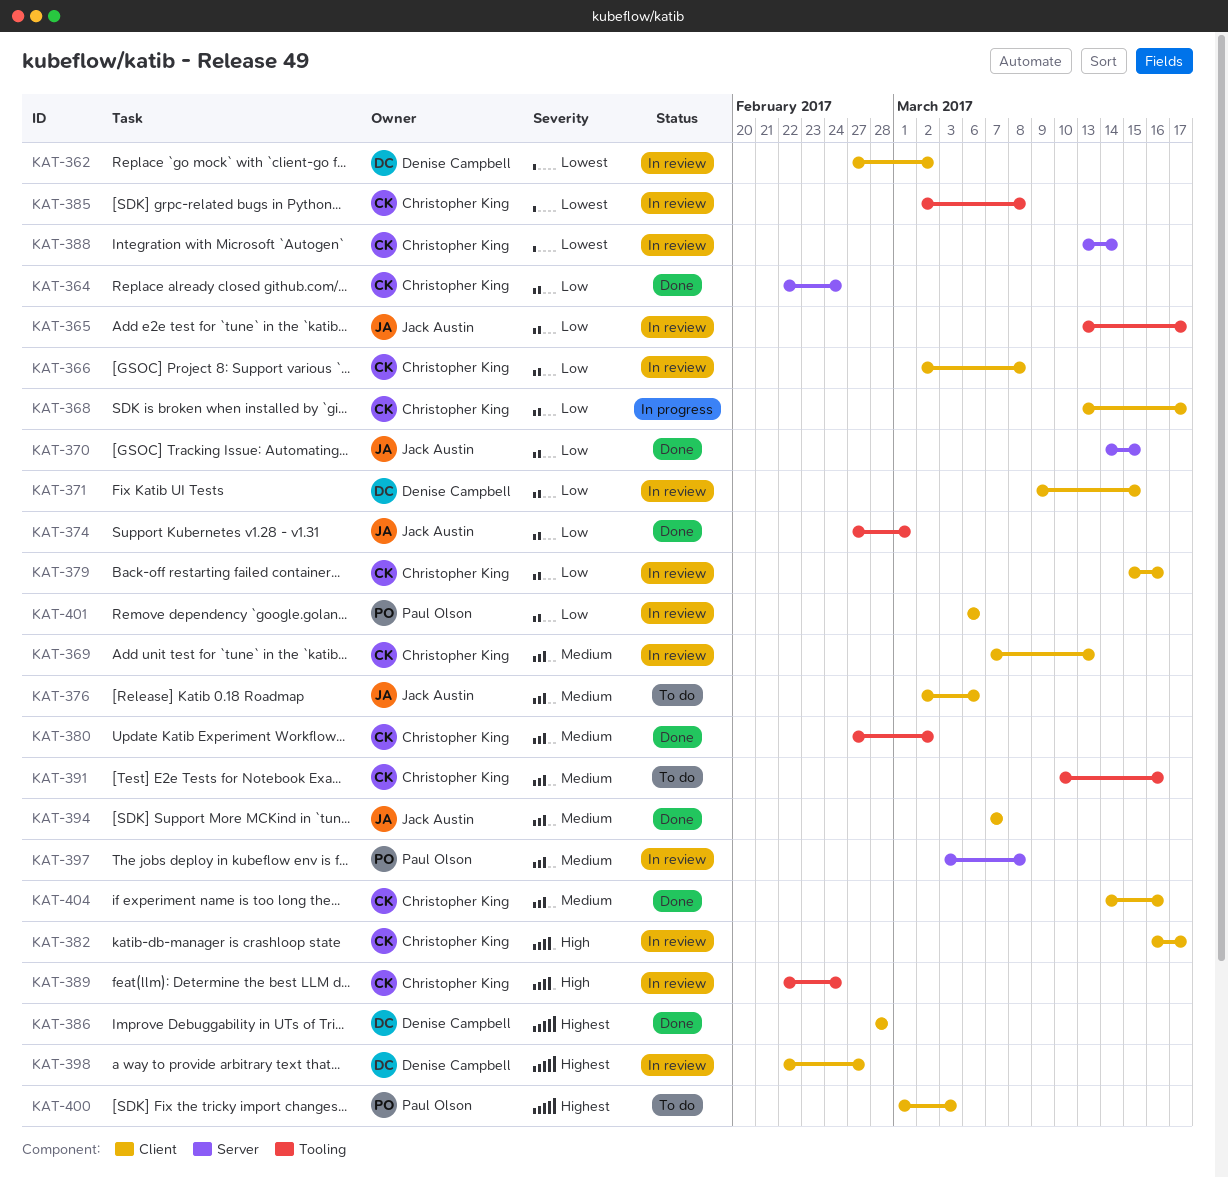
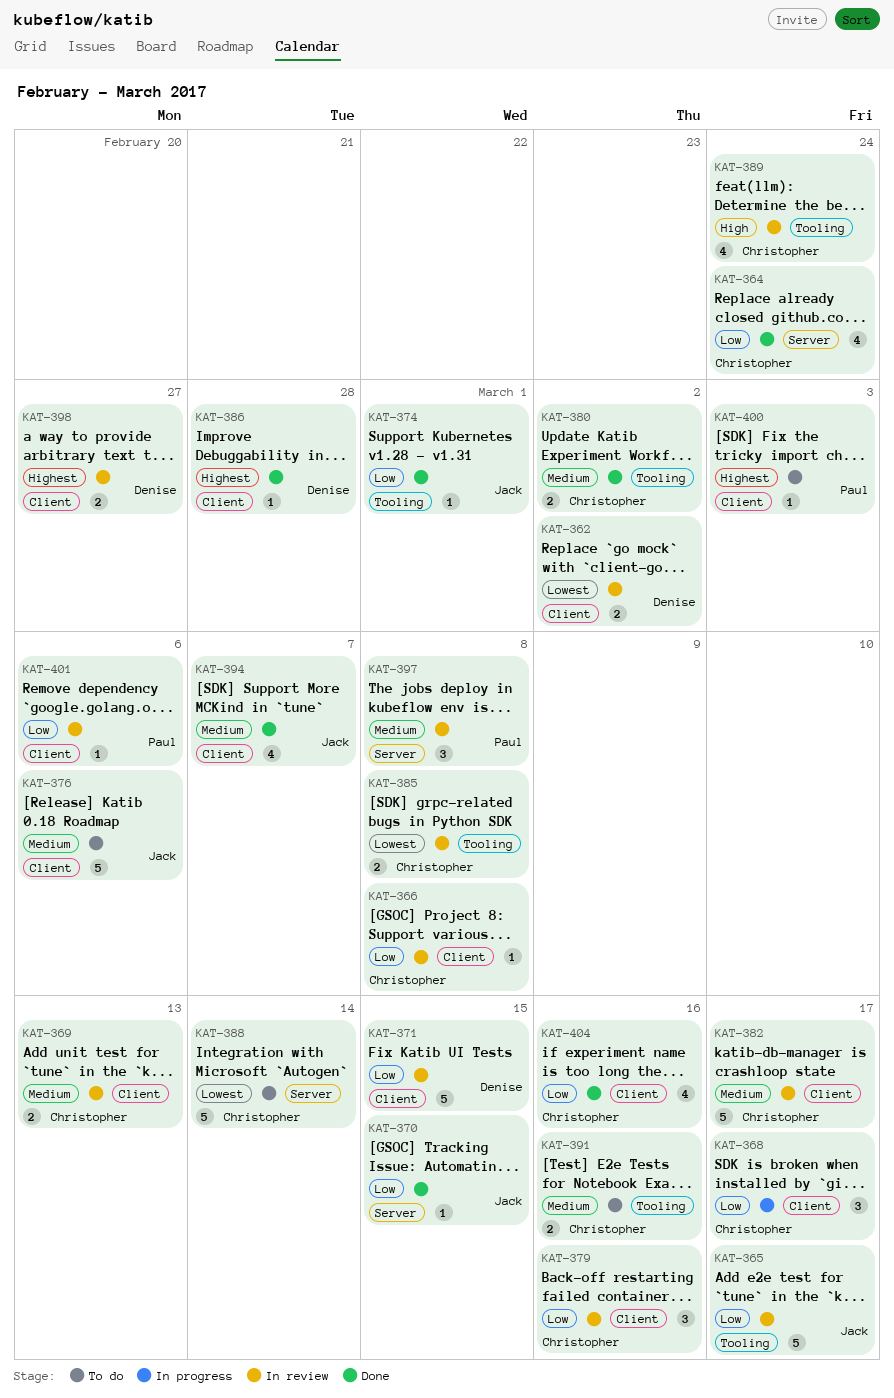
KAT-382, priority: High -> Medium
KAT-388, status: In review -> To do
KAT-404, priority: Medium -> Low

